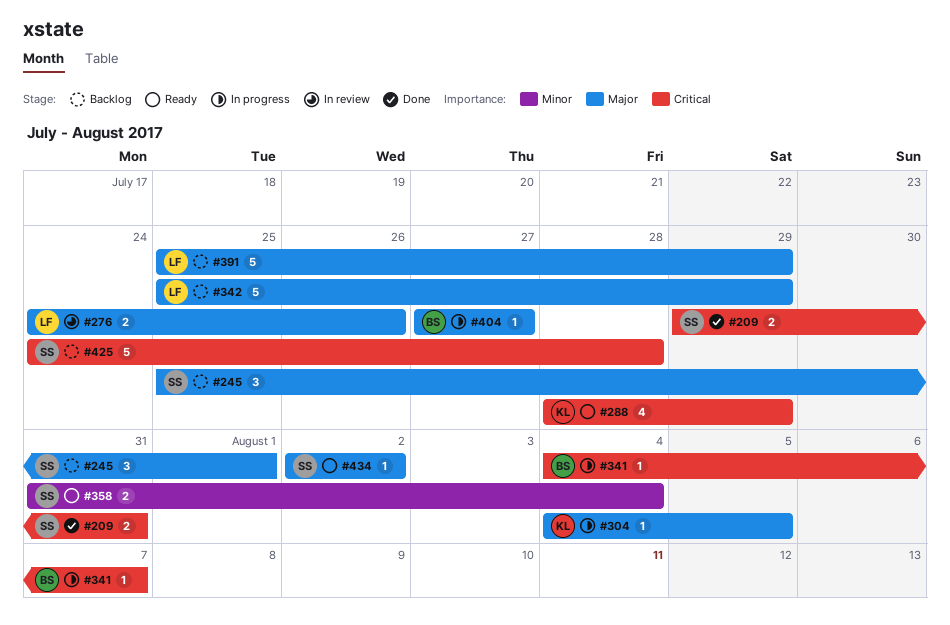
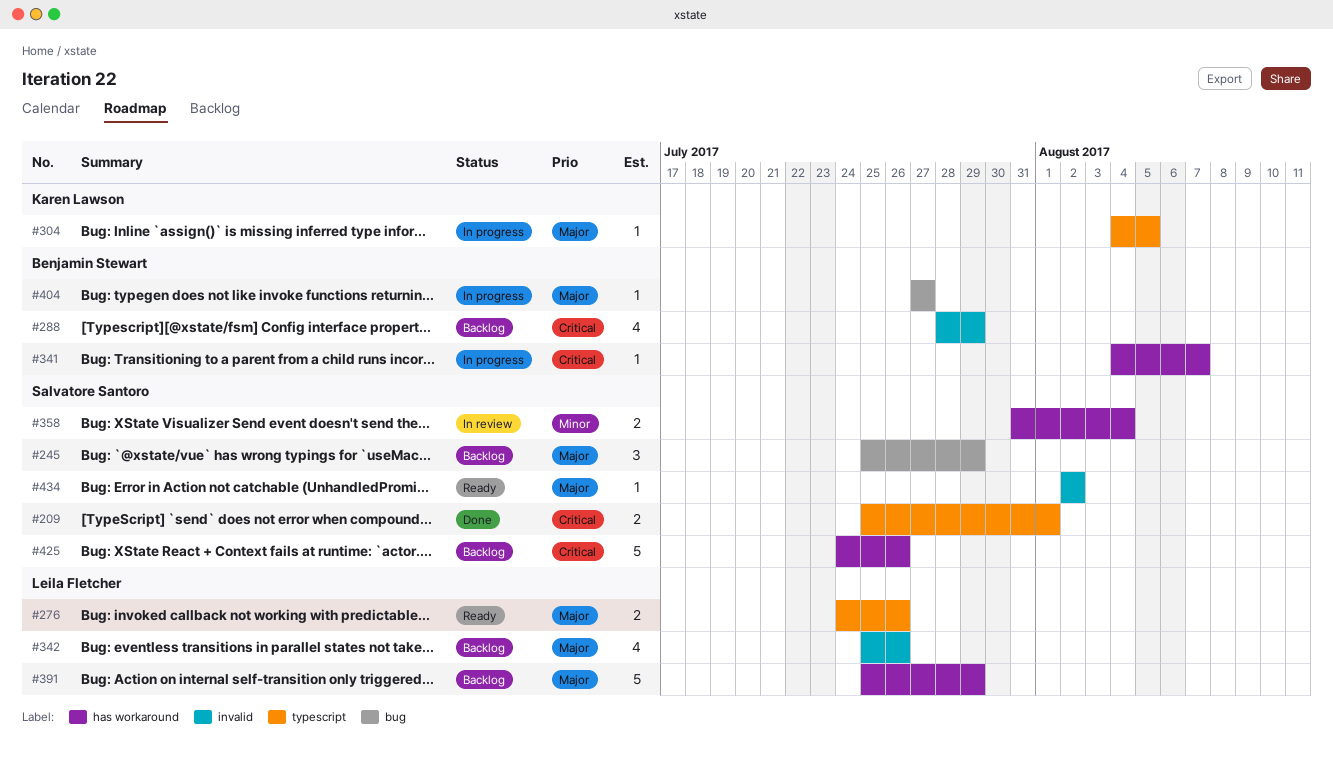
#209, start: Jul 29 -> Jul 25
#209, due: Jul 31 -> Aug 1
#245, due: Aug 1 -> Jul 29
#276, status: In review -> Ready
#288, status: Ready -> Backlog
#288, owner: Karen Lawson -> Benjamin Stewart
#342, estimate: 5 -> 4
#342, due: Jul 29 -> Jul 26
#358, status: Ready -> In review
#425, due: Jul 28 -> Jul 26

